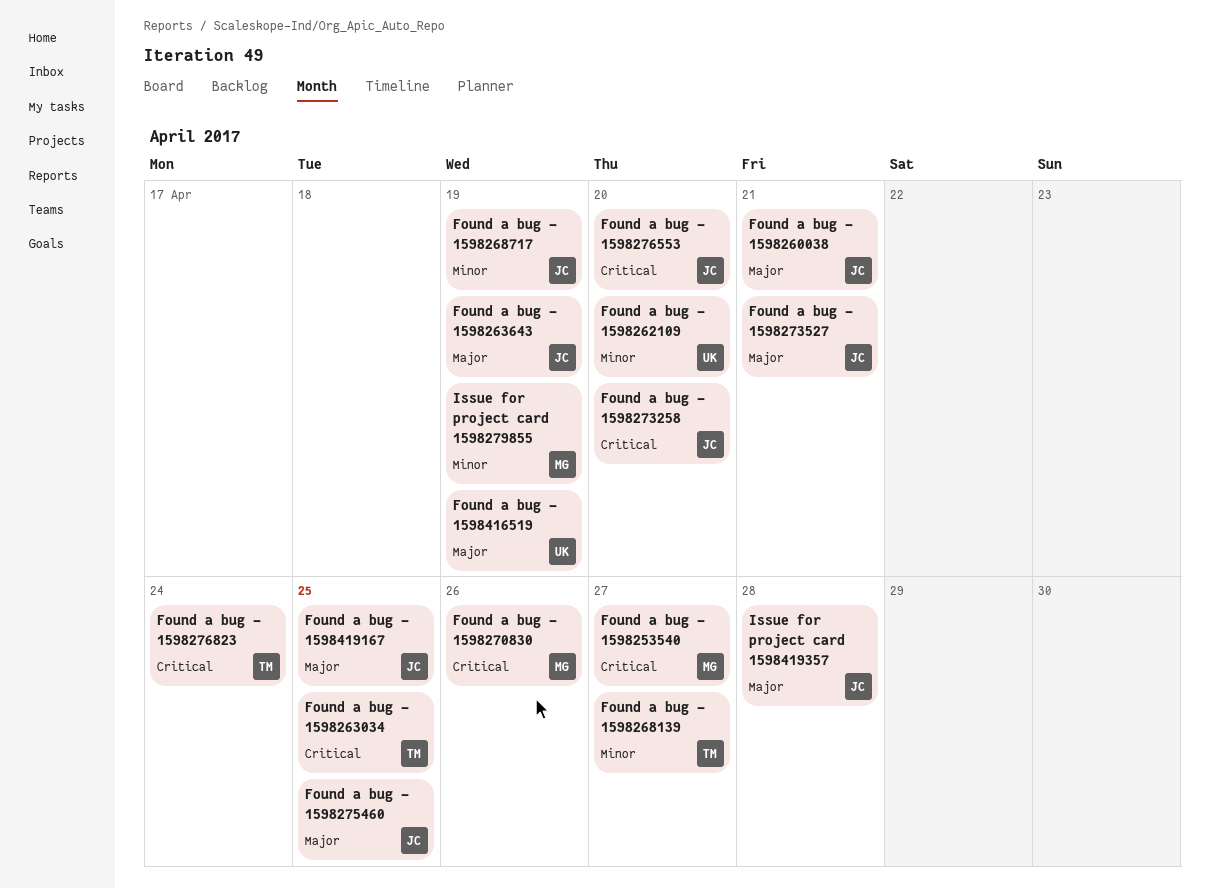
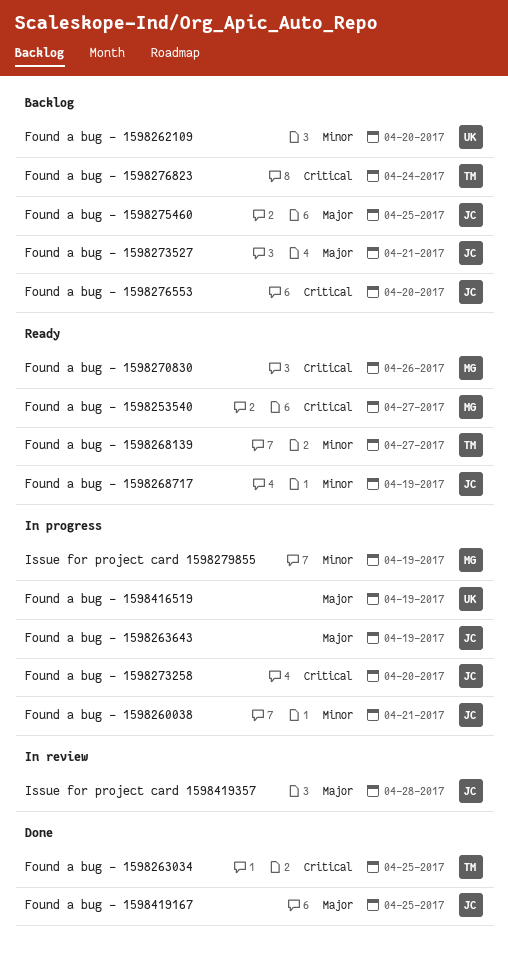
Found a bug - 1598260038, priority: Major -> Minor

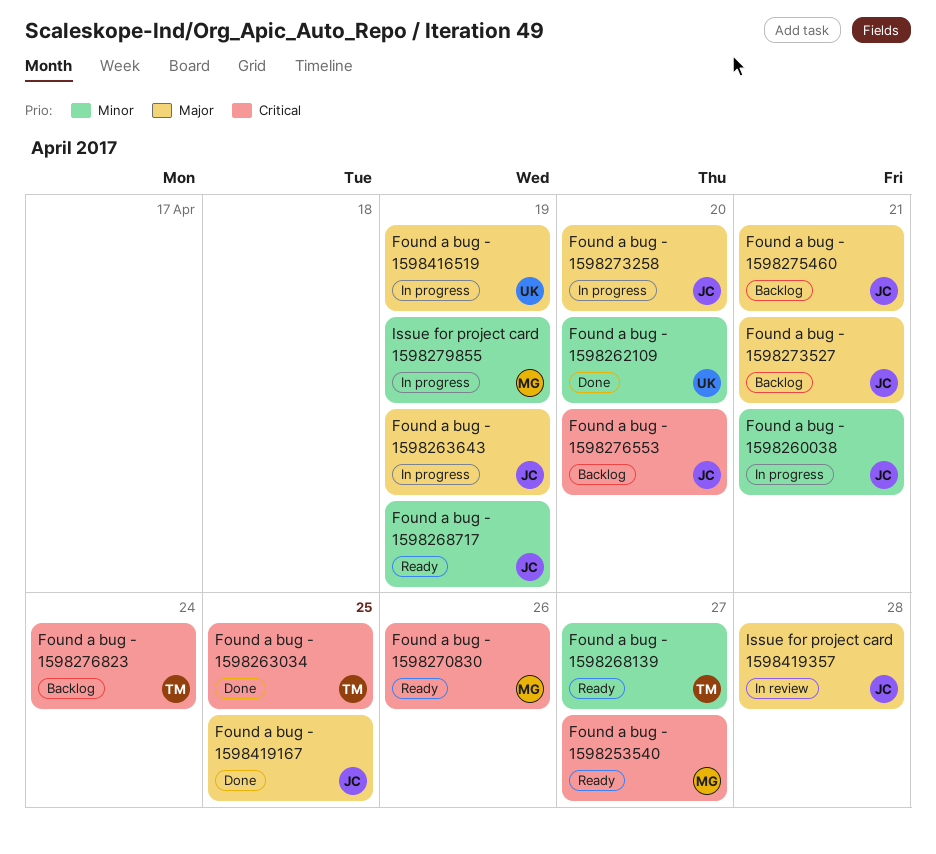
Found a bug - 1598262109, status: Backlog -> Done
Found a bug - 1598273258, priority: Critical -> Major
Found a bug - 1598275460, due: Apr 25 -> Apr 21

